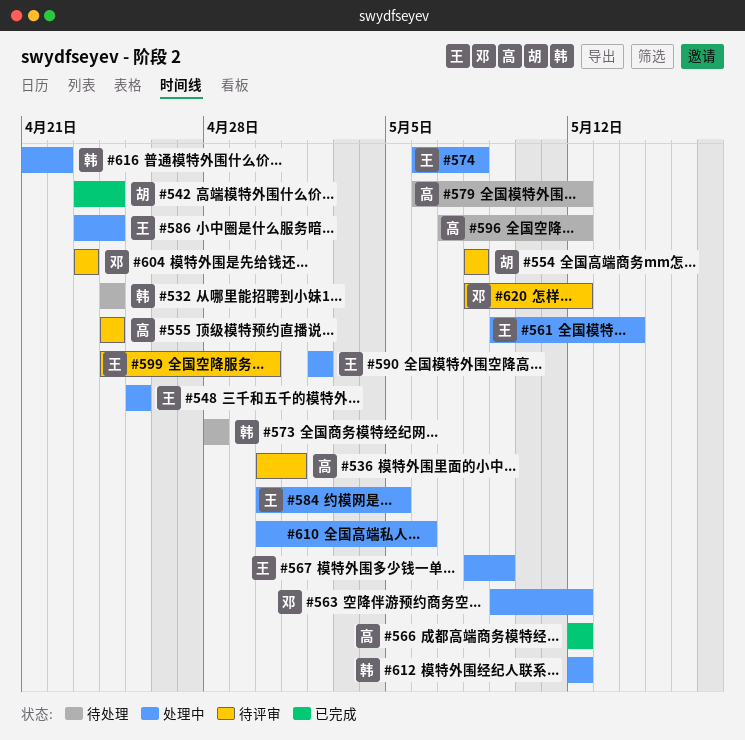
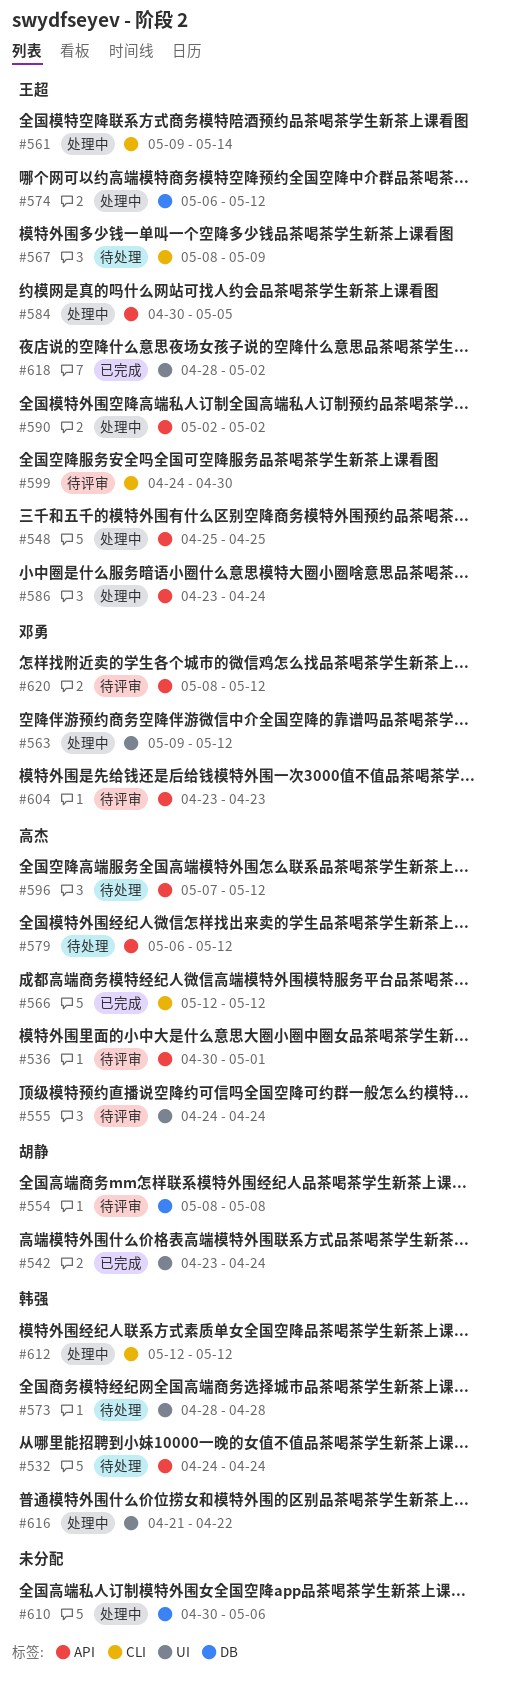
#567, status: 处理中 -> 待处理
#574, due: May 8 -> May 12
#618: none -> present

